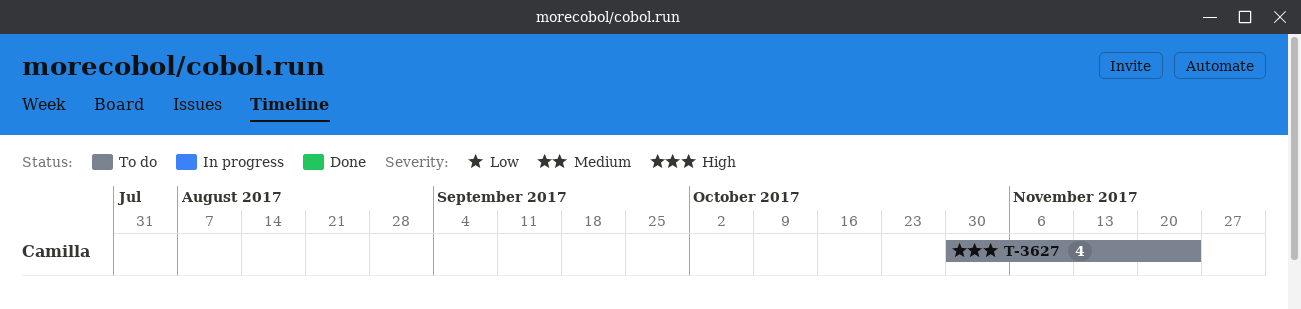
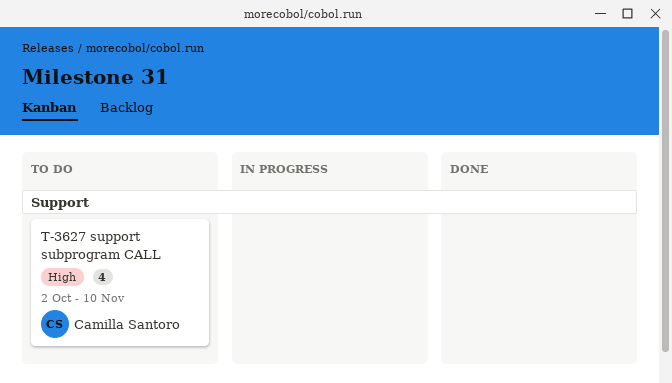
T-3627, start: Oct 30 -> Oct 2
T-3627, due: Nov 24 -> Nov 10

